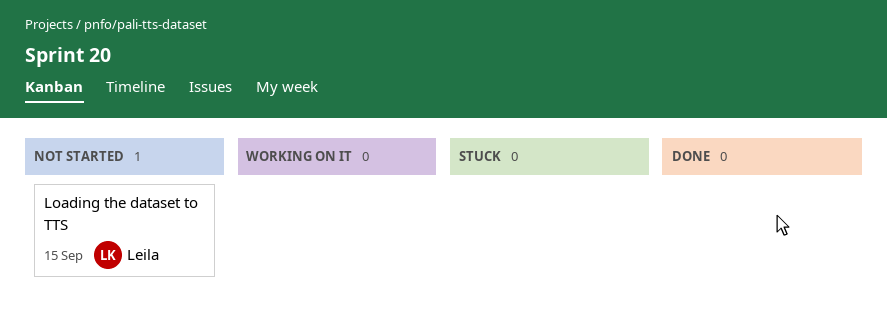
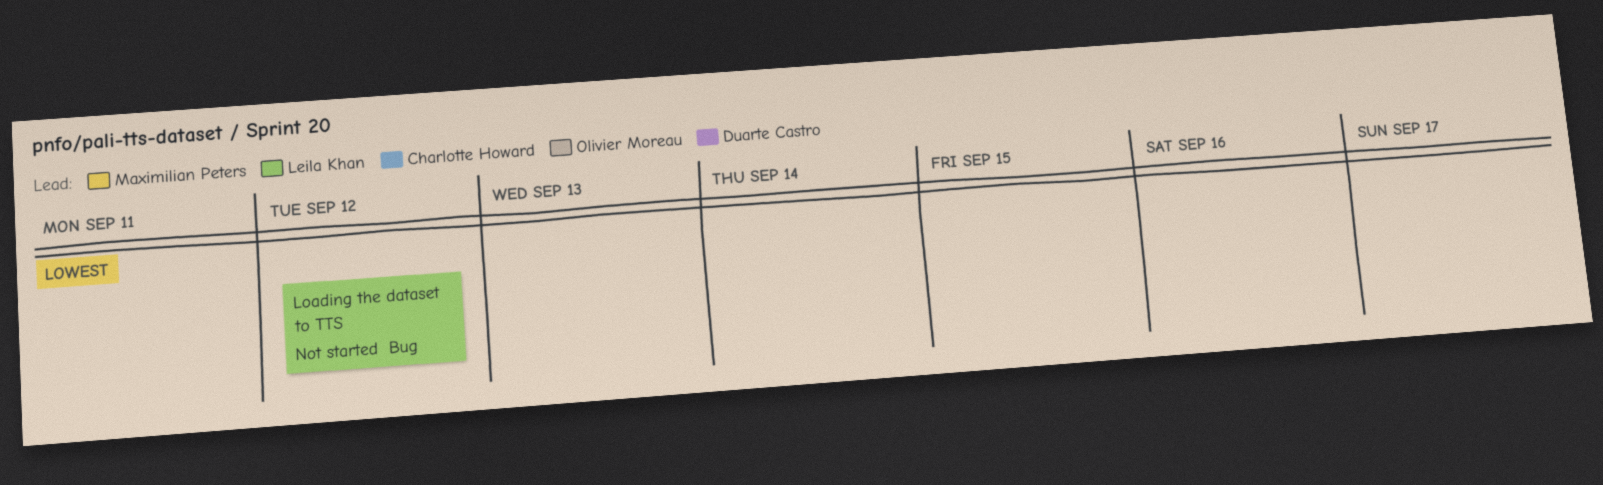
Loading the dataset to TTS, due: Sep 15 -> Sep 12

